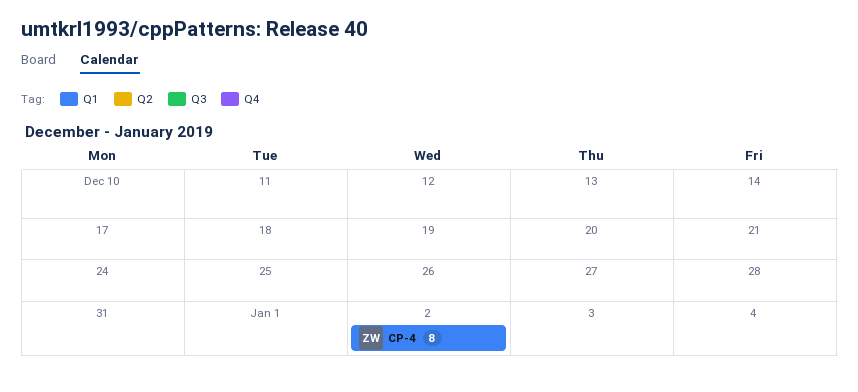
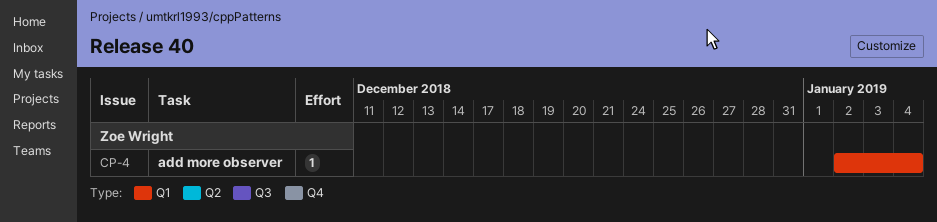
CP-4, estimate: 8 -> 1
CP-4, due: Jan 2 -> Jan 4

